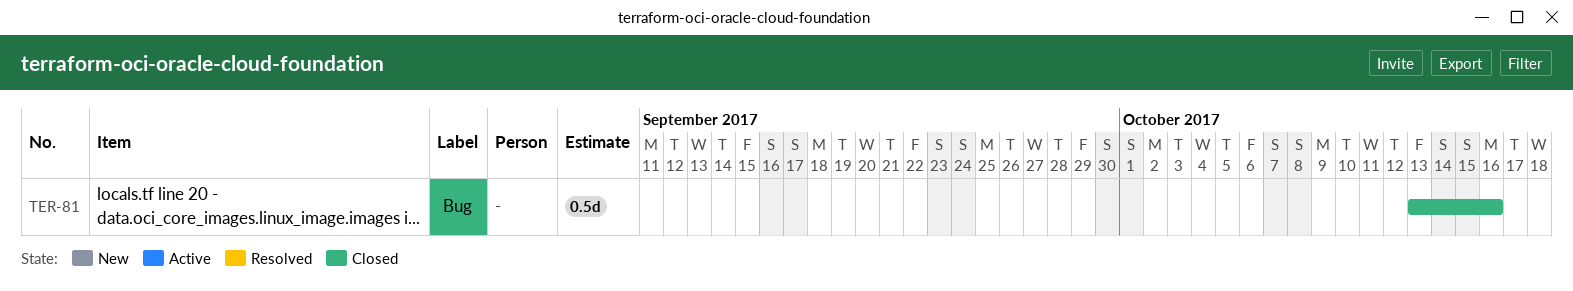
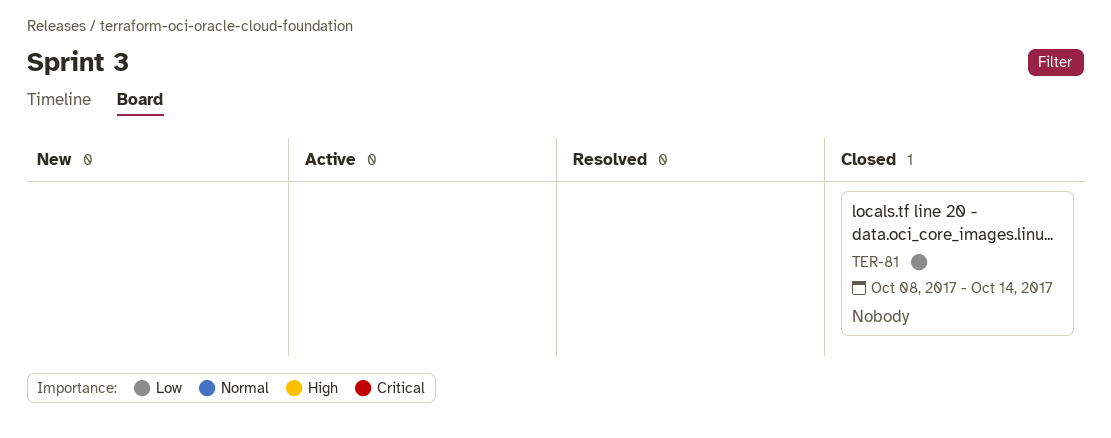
TER-81, start: Oct 13 -> Oct 8
TER-81, due: Oct 16 -> Oct 14

